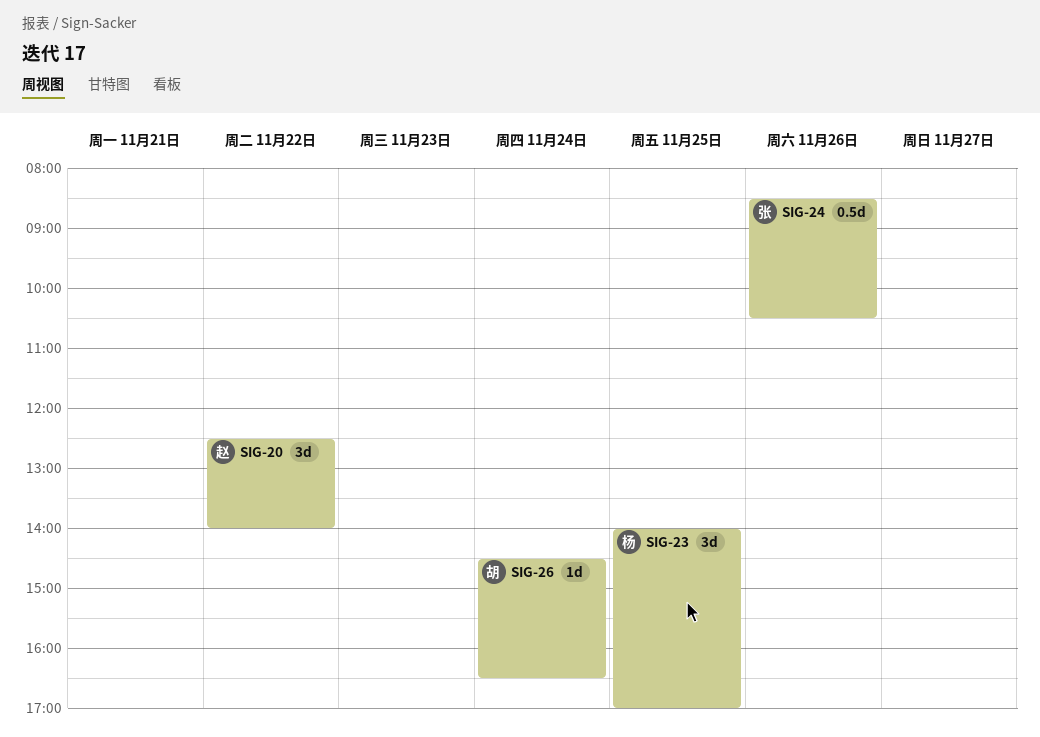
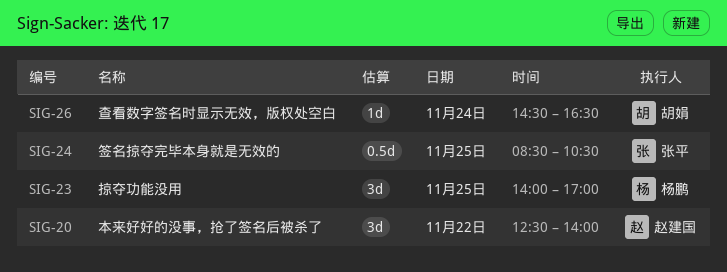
SIG-24, day: Nov 26 -> Nov 25

